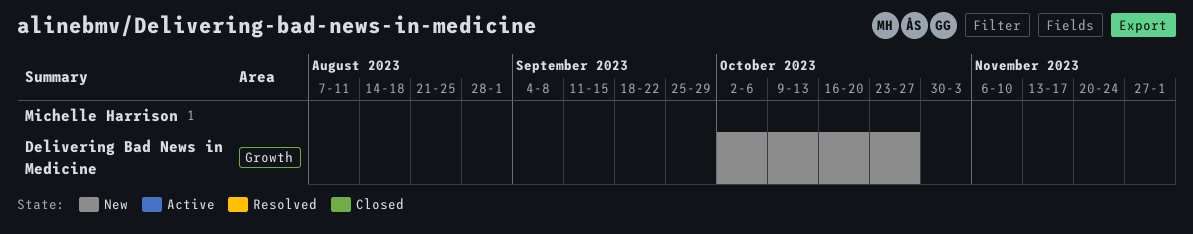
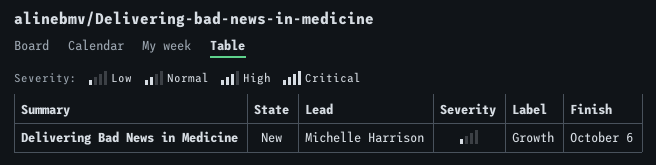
Delivering Bad News in Medicine, due: Oct 27 -> Oct 6

